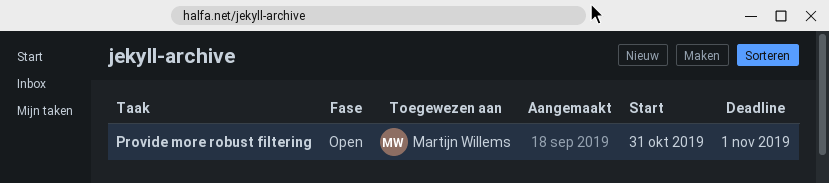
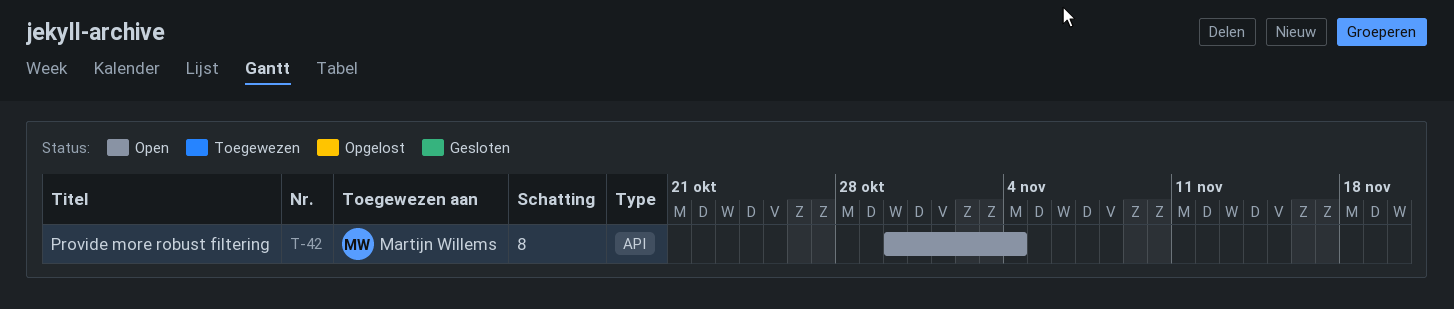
Provide more robust filtering, start: Oct 31 -> Oct 30
Provide more robust filtering, due: Nov 1 -> Nov 4

